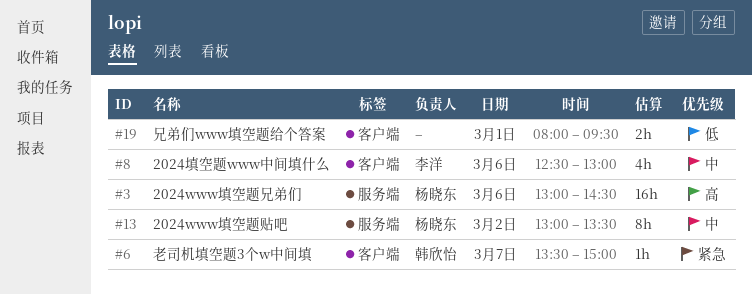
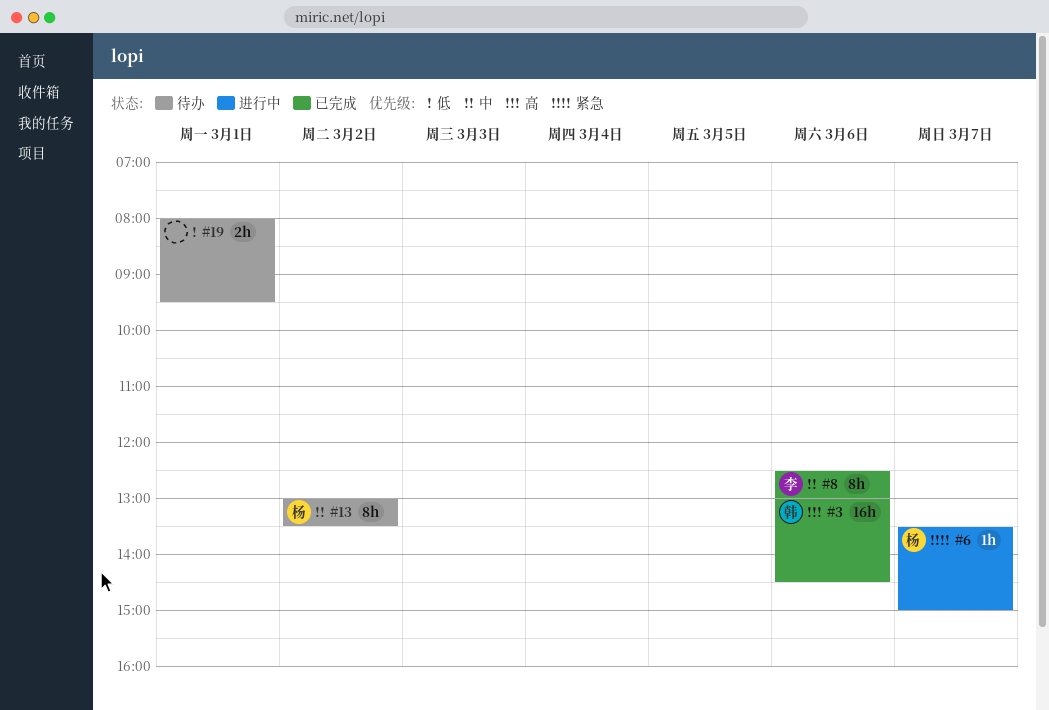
#3, owner: 杨晓东 -> 韩欣怡
#6, owner: 韩欣怡 -> 杨晓东
#8, estimate: 4h -> 8h

